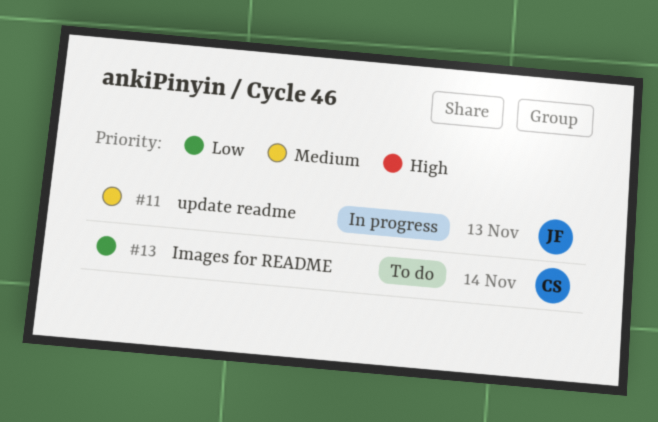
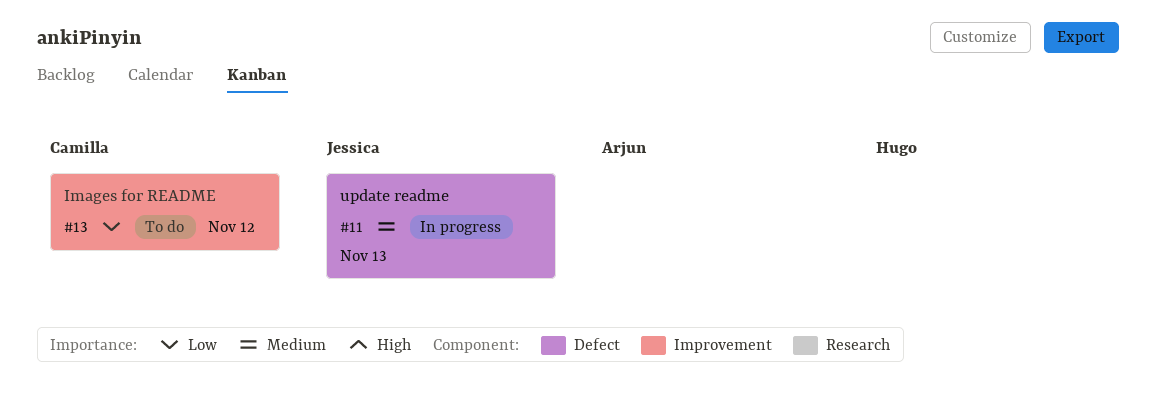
#13, due: Nov 14 -> Nov 12

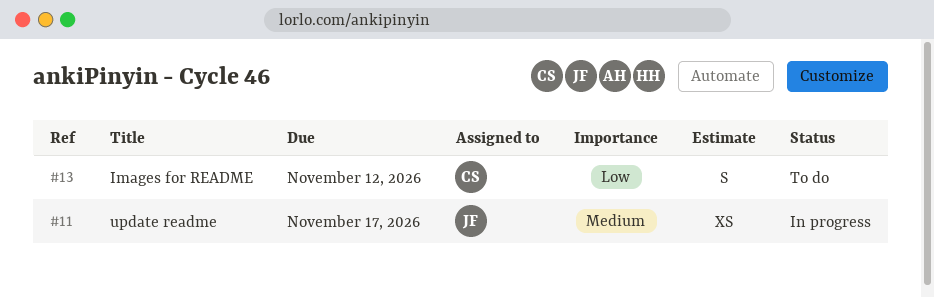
#11, due: Nov 13 -> Nov 17

